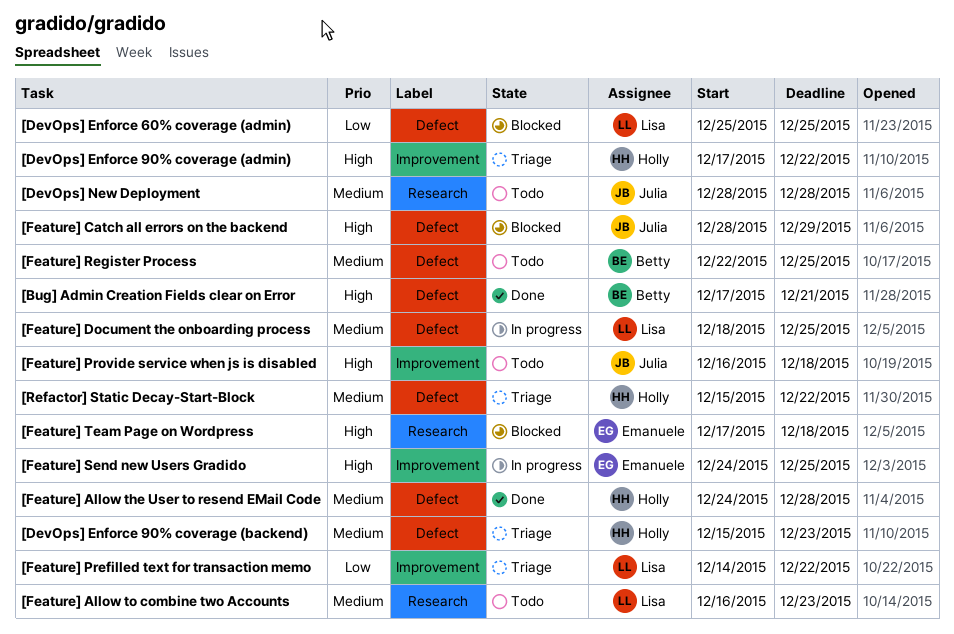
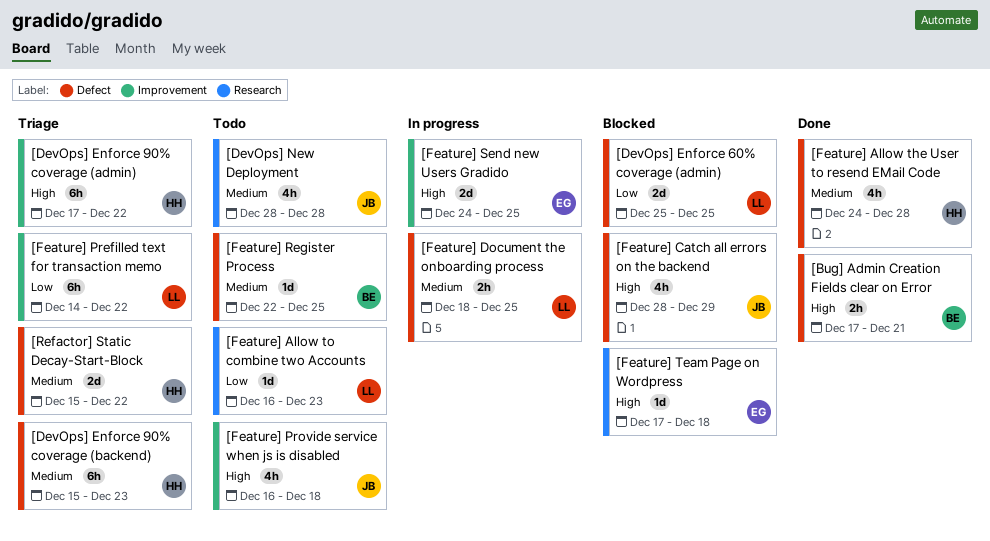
[Feature] Allow to combine two Accounts, priority: Medium -> Low

